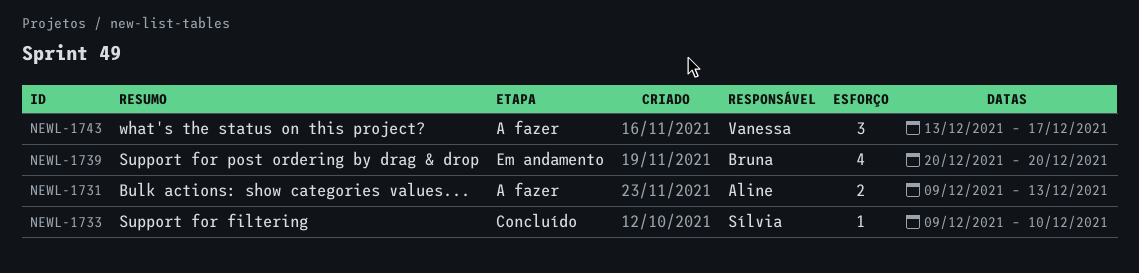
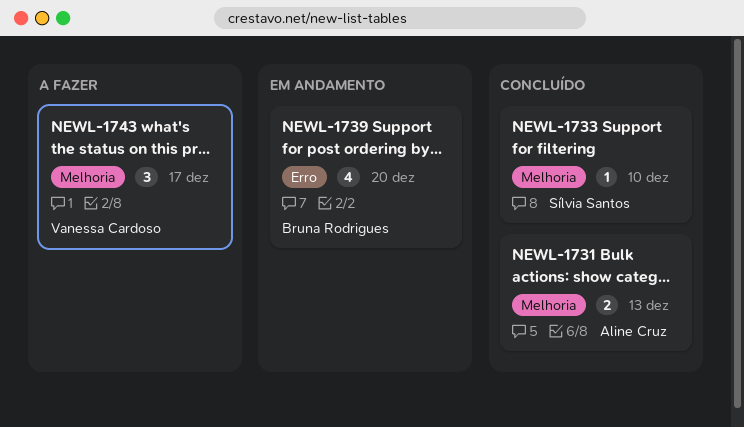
NEWL-1731, status: A fazer -> Concluído

